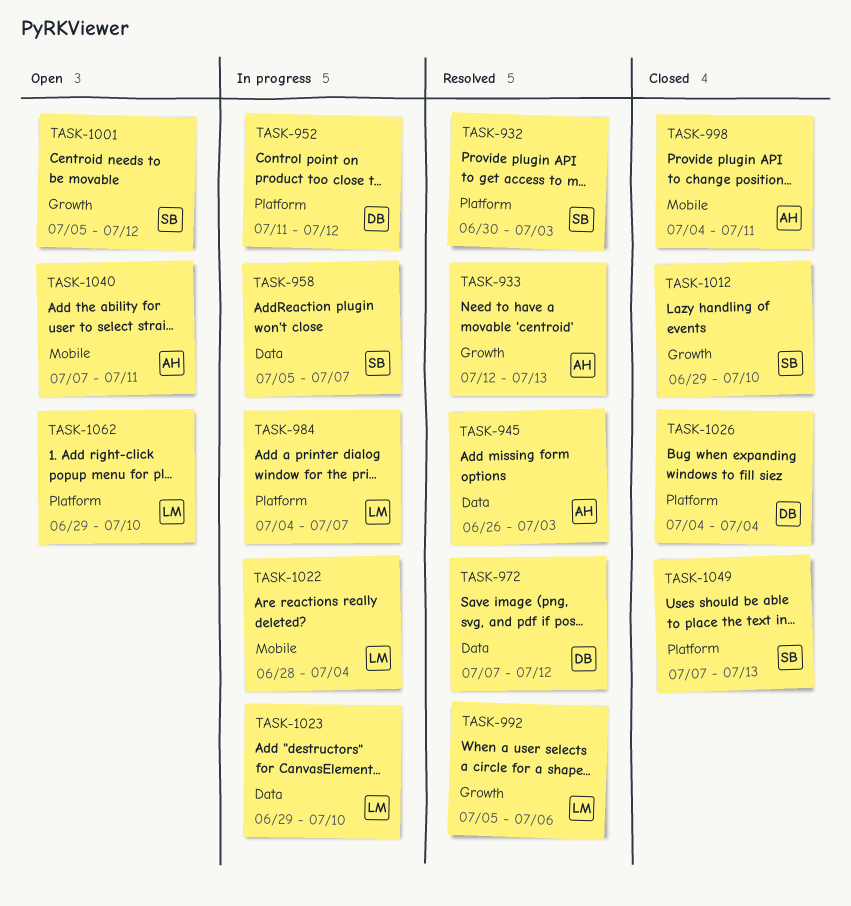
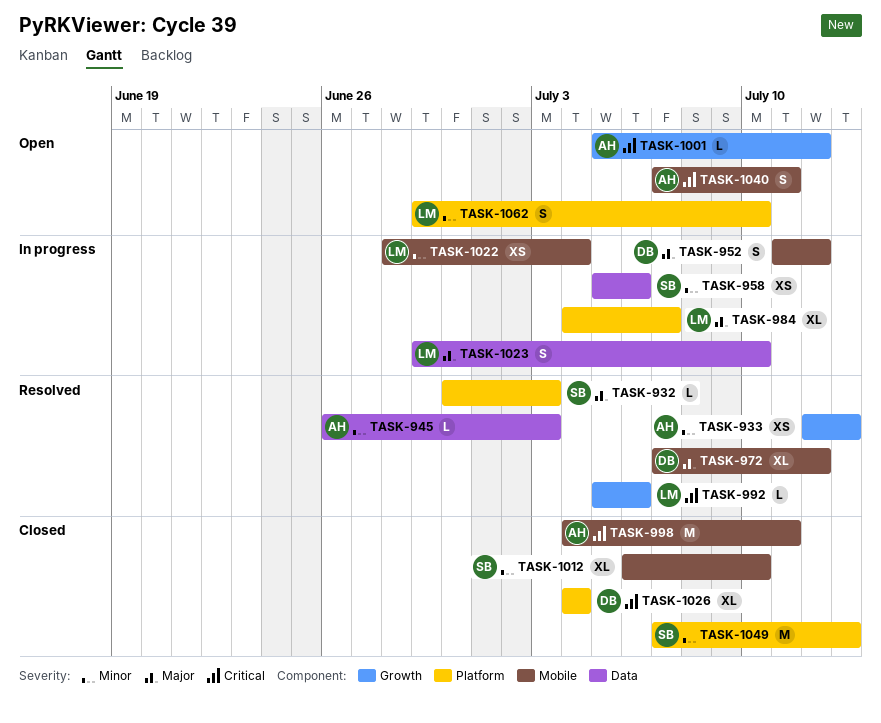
TASK-952, label: Platform -> Mobile
TASK-958, due: Jul 7 -> Jul 6
TASK-972, label: Data -> Mobile
TASK-1001, owner: SB -> AH
TASK-1012, label: Growth -> Mobile
TASK-1012, start: Jun 29 -> Jul 6

